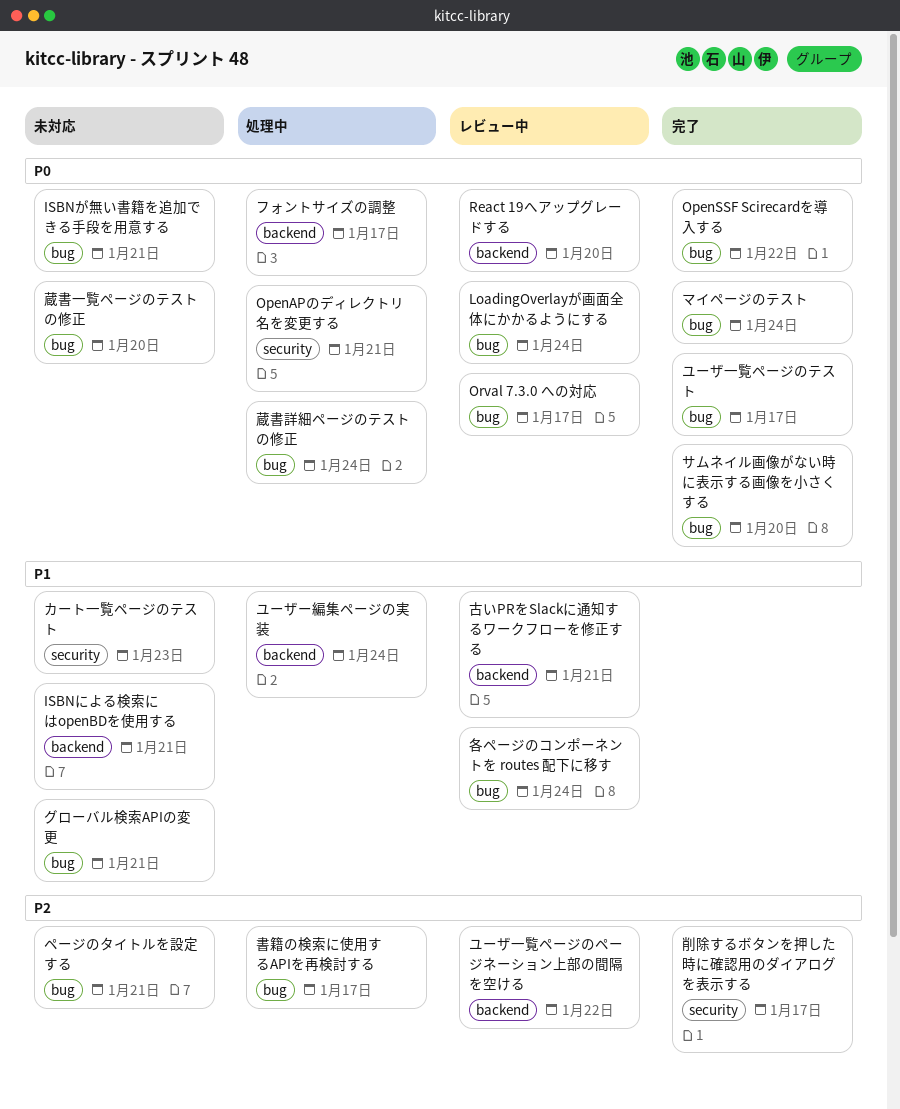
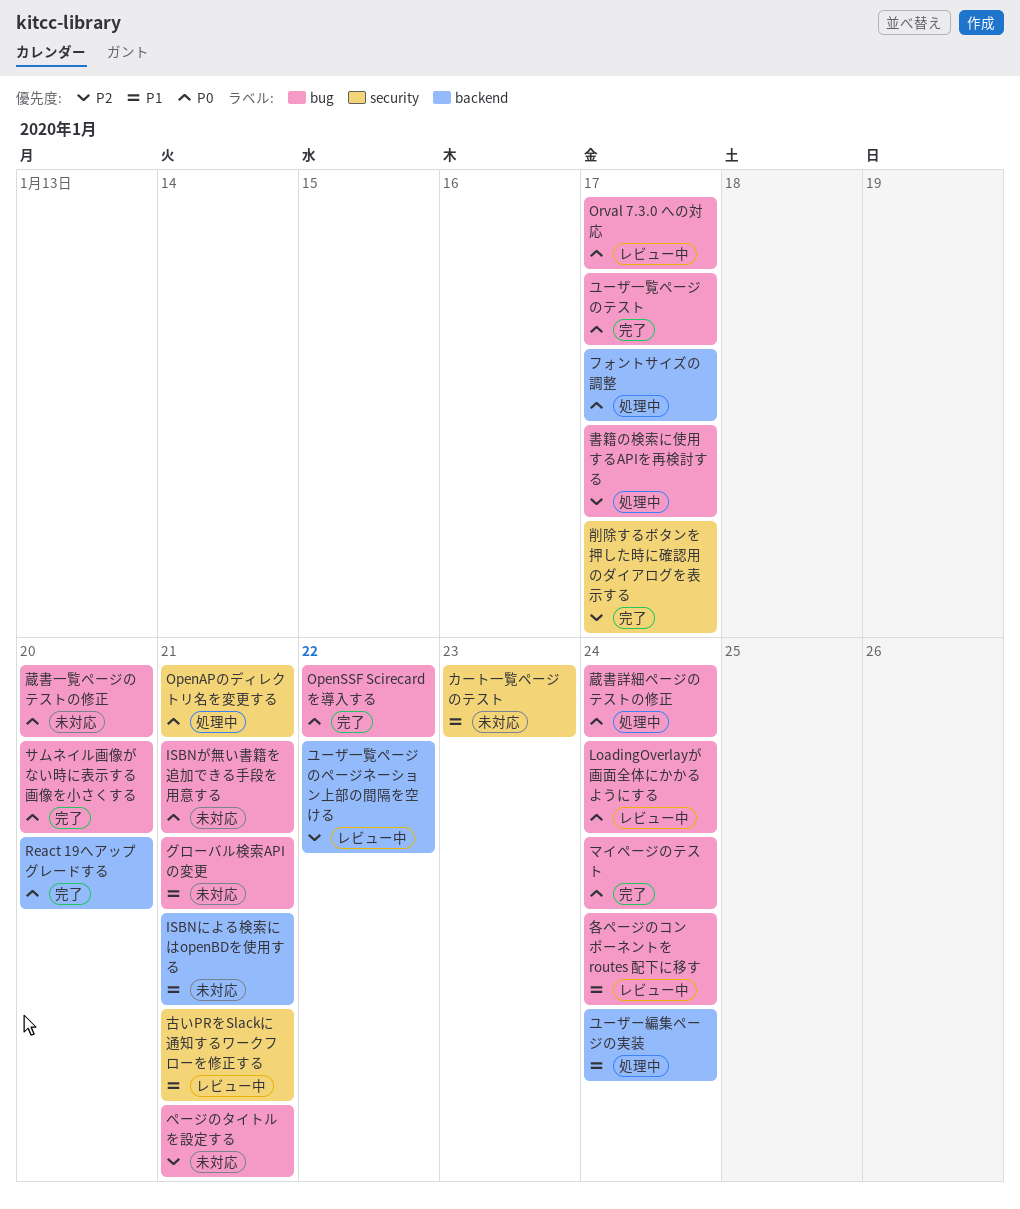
React 19へアップグレードする, status: レビュー中 -> 完了
古いPRをSlackに通知するワークフローを修正する, label: backend -> security

